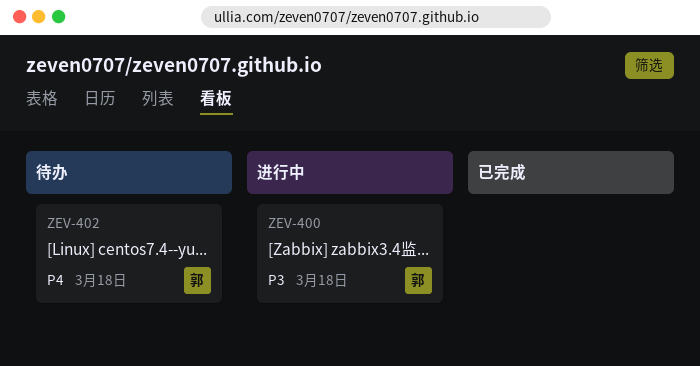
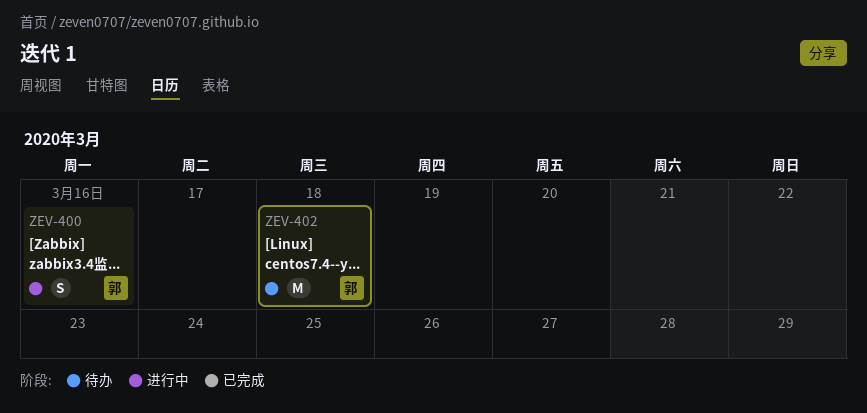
ZEV-400, due: Mar 18 -> Mar 16

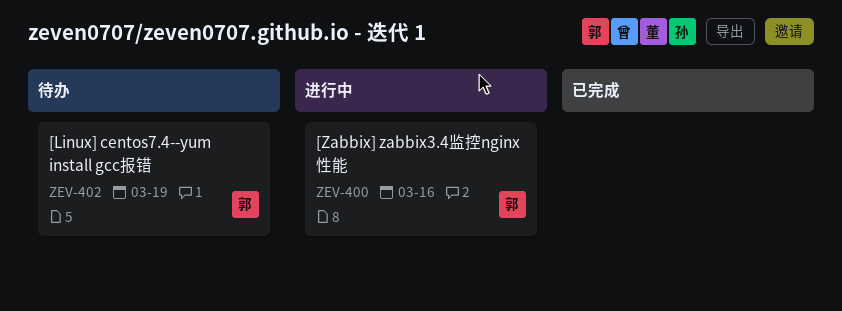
ZEV-402, due: Mar 18 -> Mar 19

